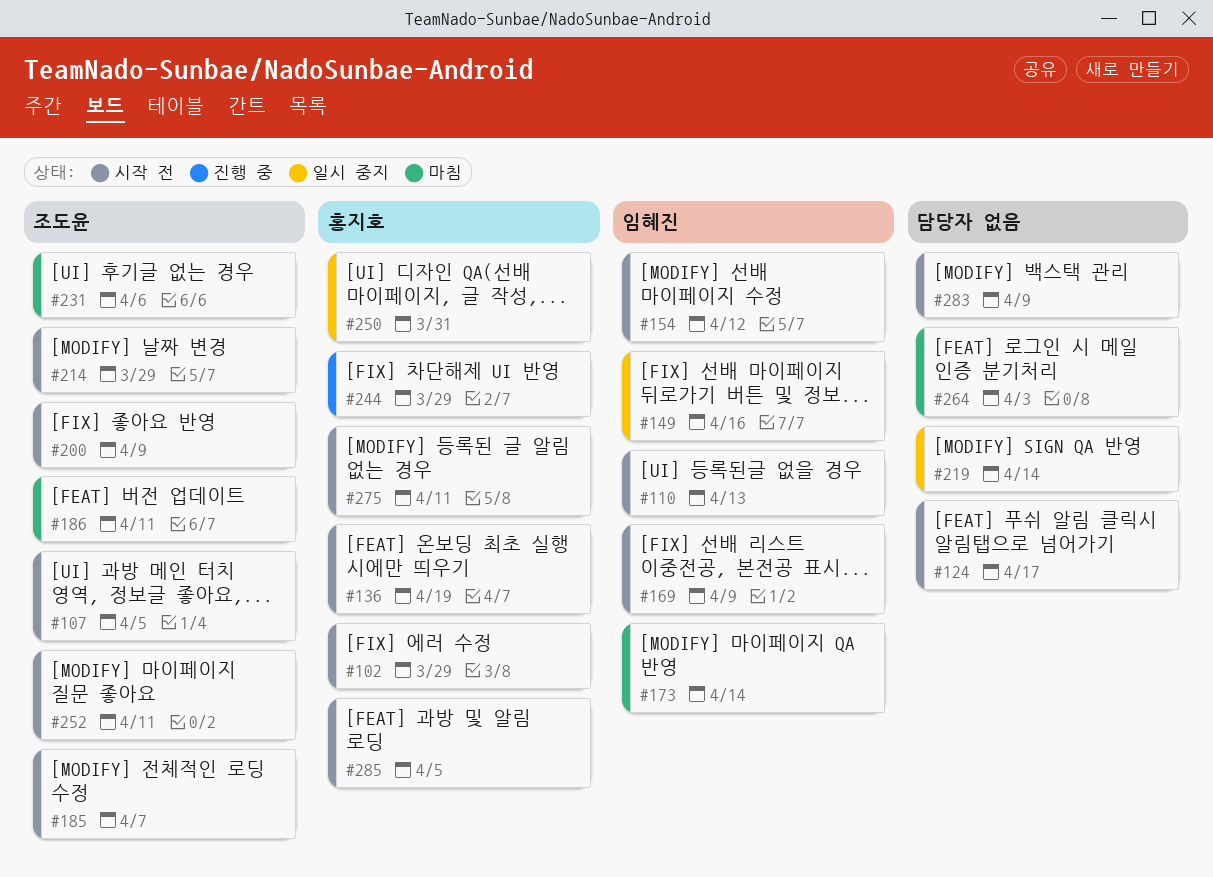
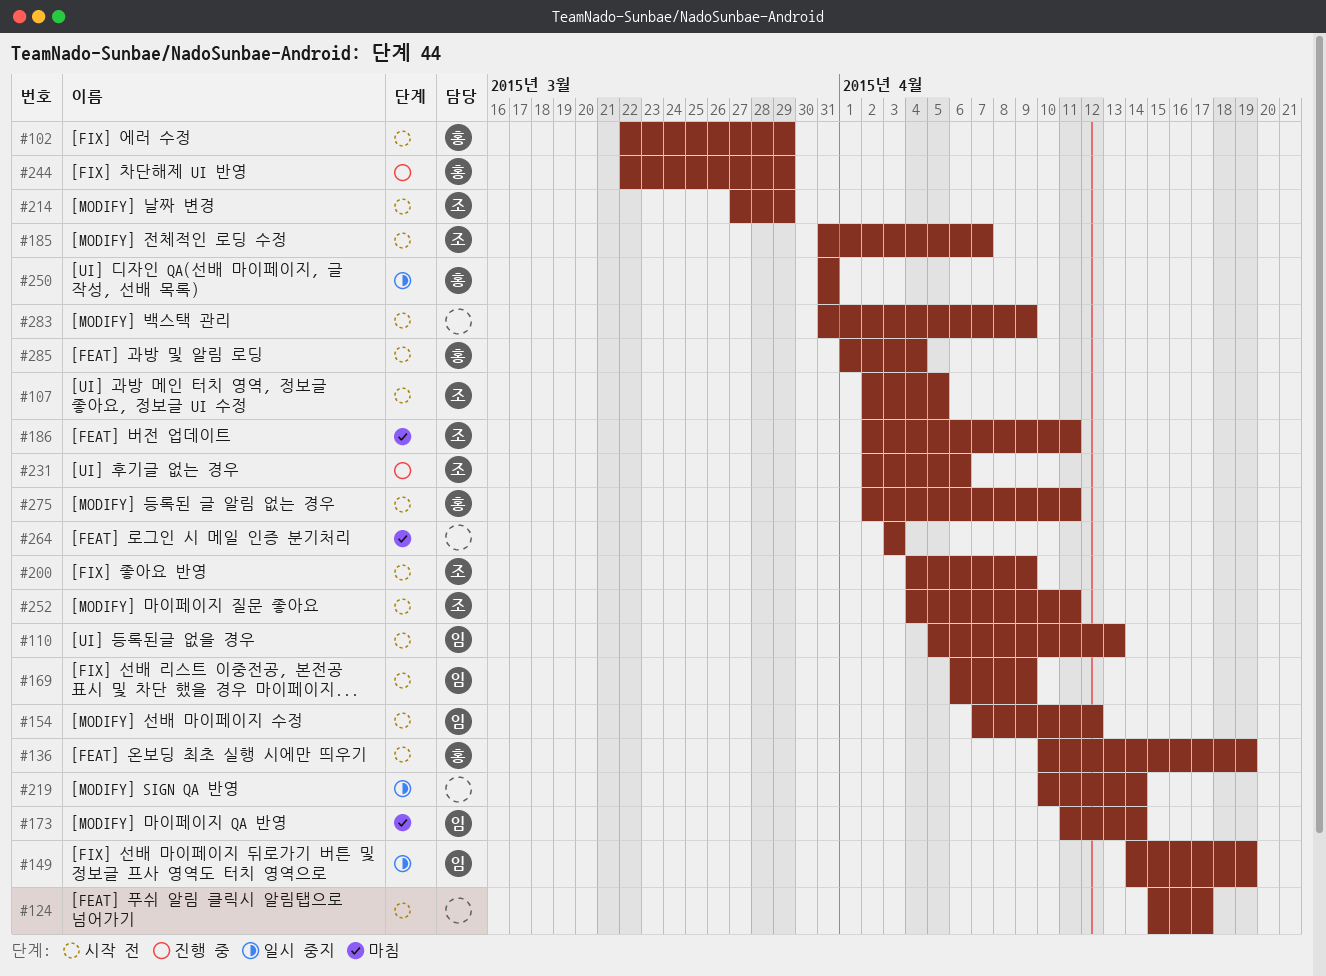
#149, due: Apr 16 -> Apr 19
#231, status: 마침 -> 진행 중
#285, due: Apr 5 -> Apr 4

